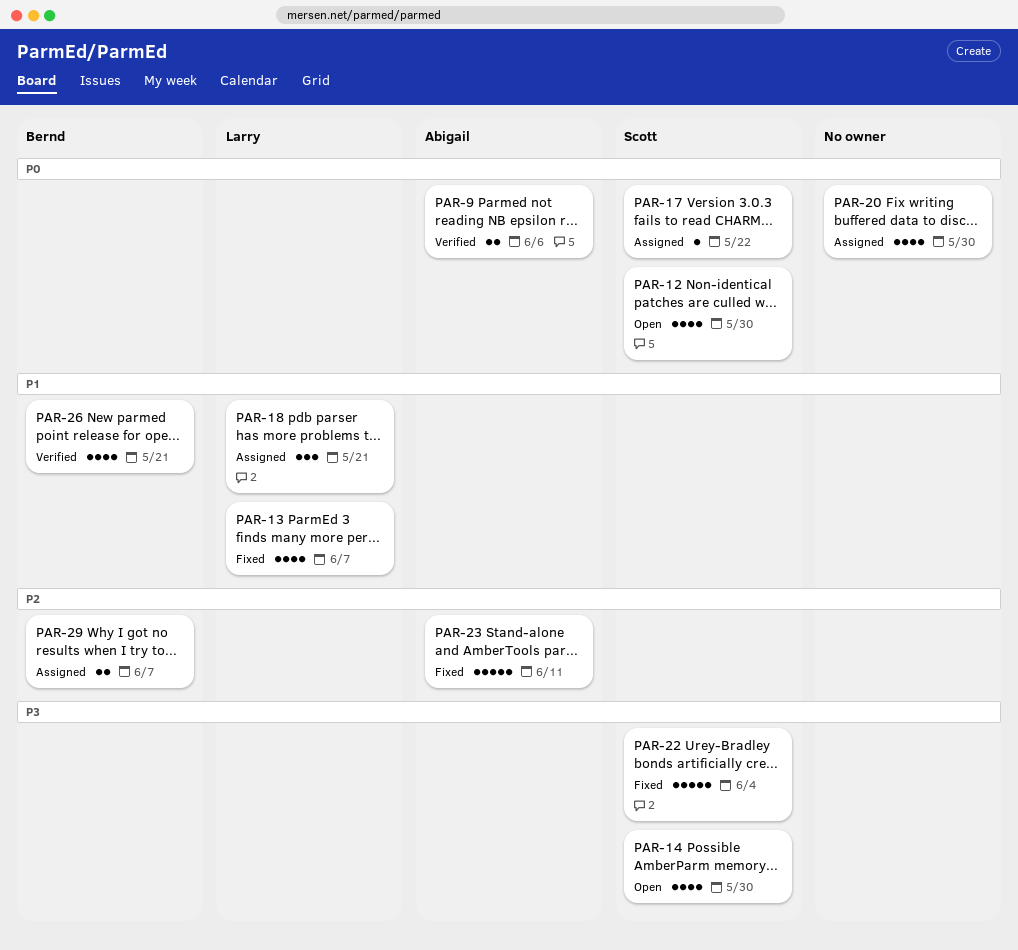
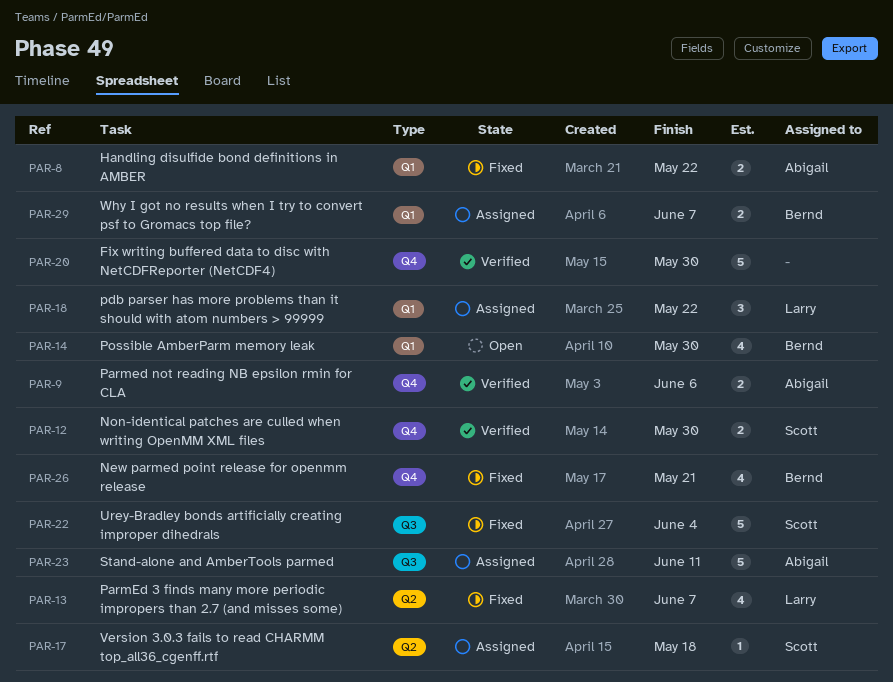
PAR-8: none -> present
PAR-12, status: Open -> Verified
PAR-12, estimate: 4 -> 2
PAR-14, owner: Scott -> Bernd
PAR-17, due: May 22 -> May 18
PAR-18, due: May 21 -> May 22
PAR-20, status: Assigned -> Verified
PAR-20, estimate: 4 -> 5
PAR-23, status: Fixed -> Assigned
PAR-26, status: Verified -> Fixed

